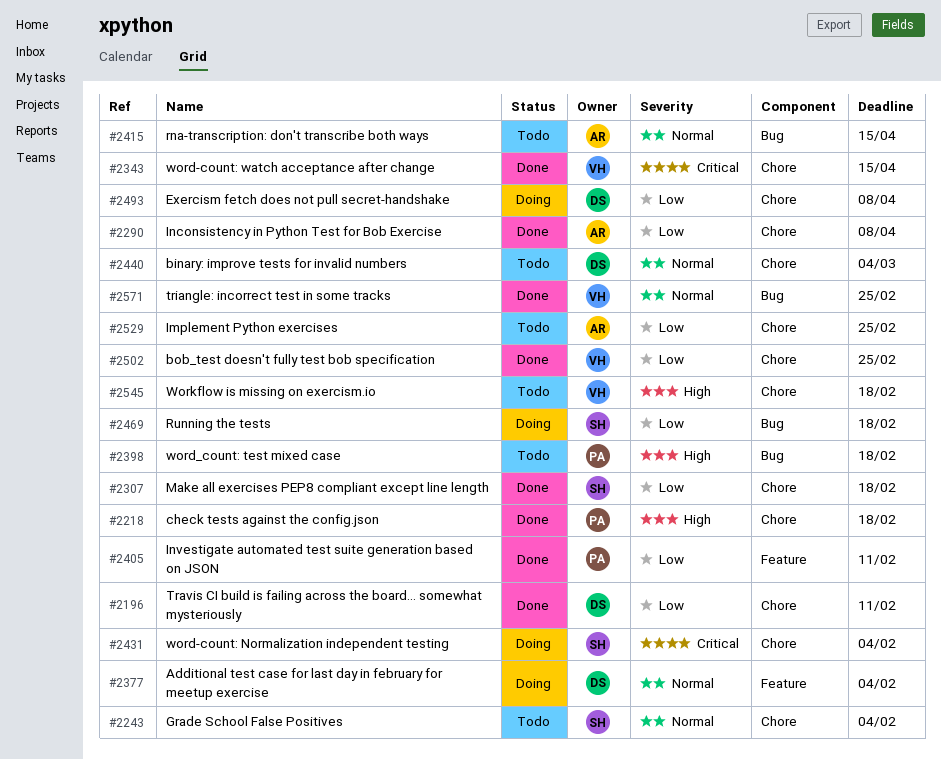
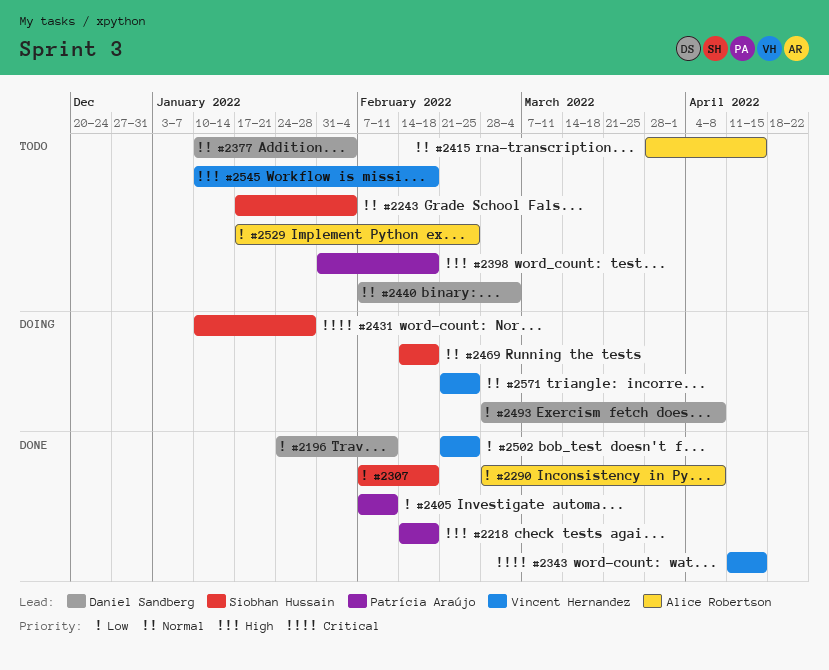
#2377, status: Doing -> Todo
#2431, due: Feb 4 -> Jan 28
#2469, priority: Low -> Normal
#2571, status: Done -> Doing

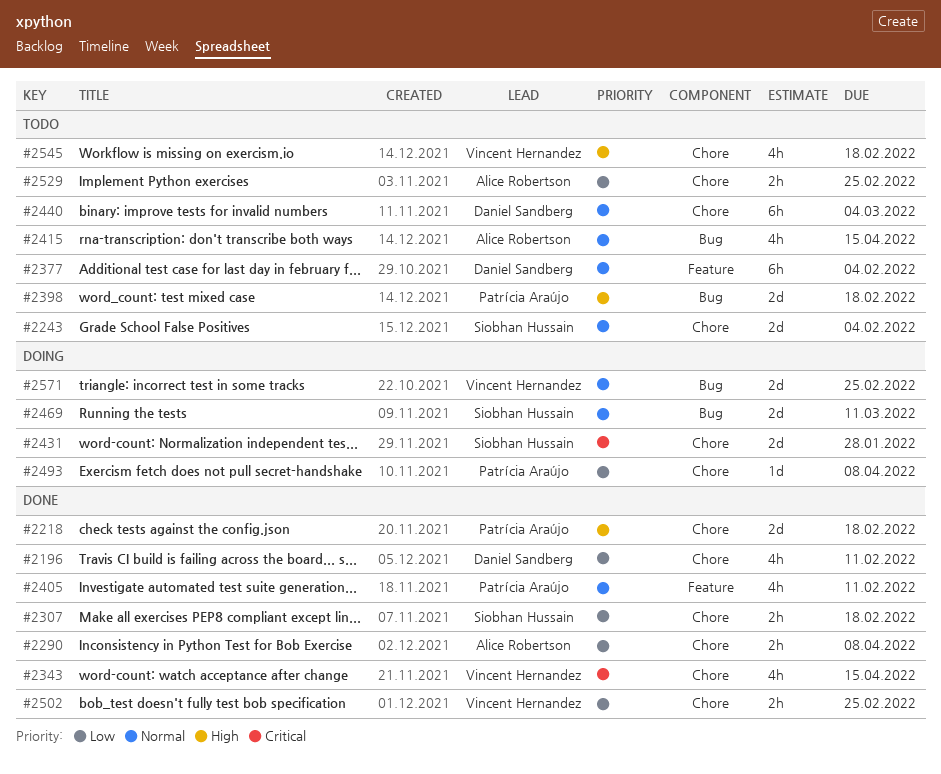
#2405, priority: Low -> Normal
#2469, due: Feb 18 -> Mar 11
#2493, owner: Daniel Sandberg -> Patrícia Araújo

